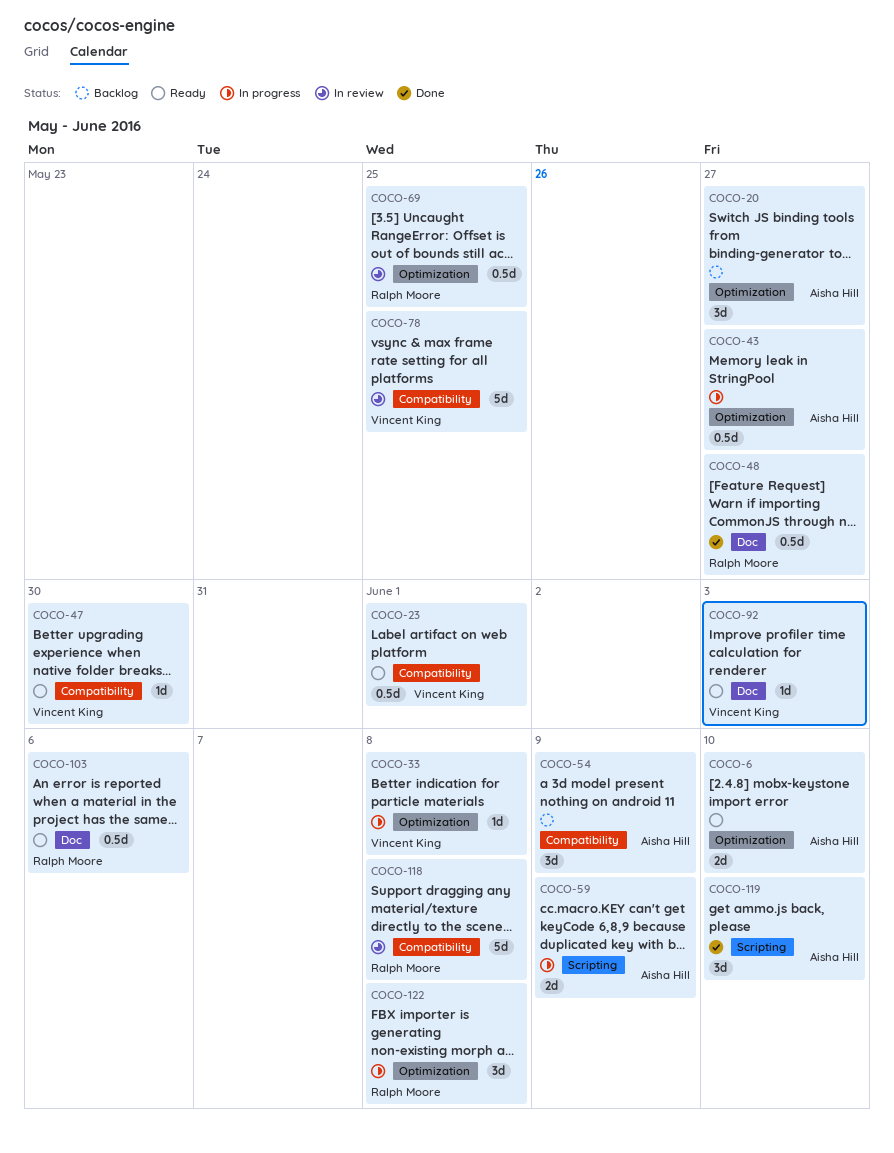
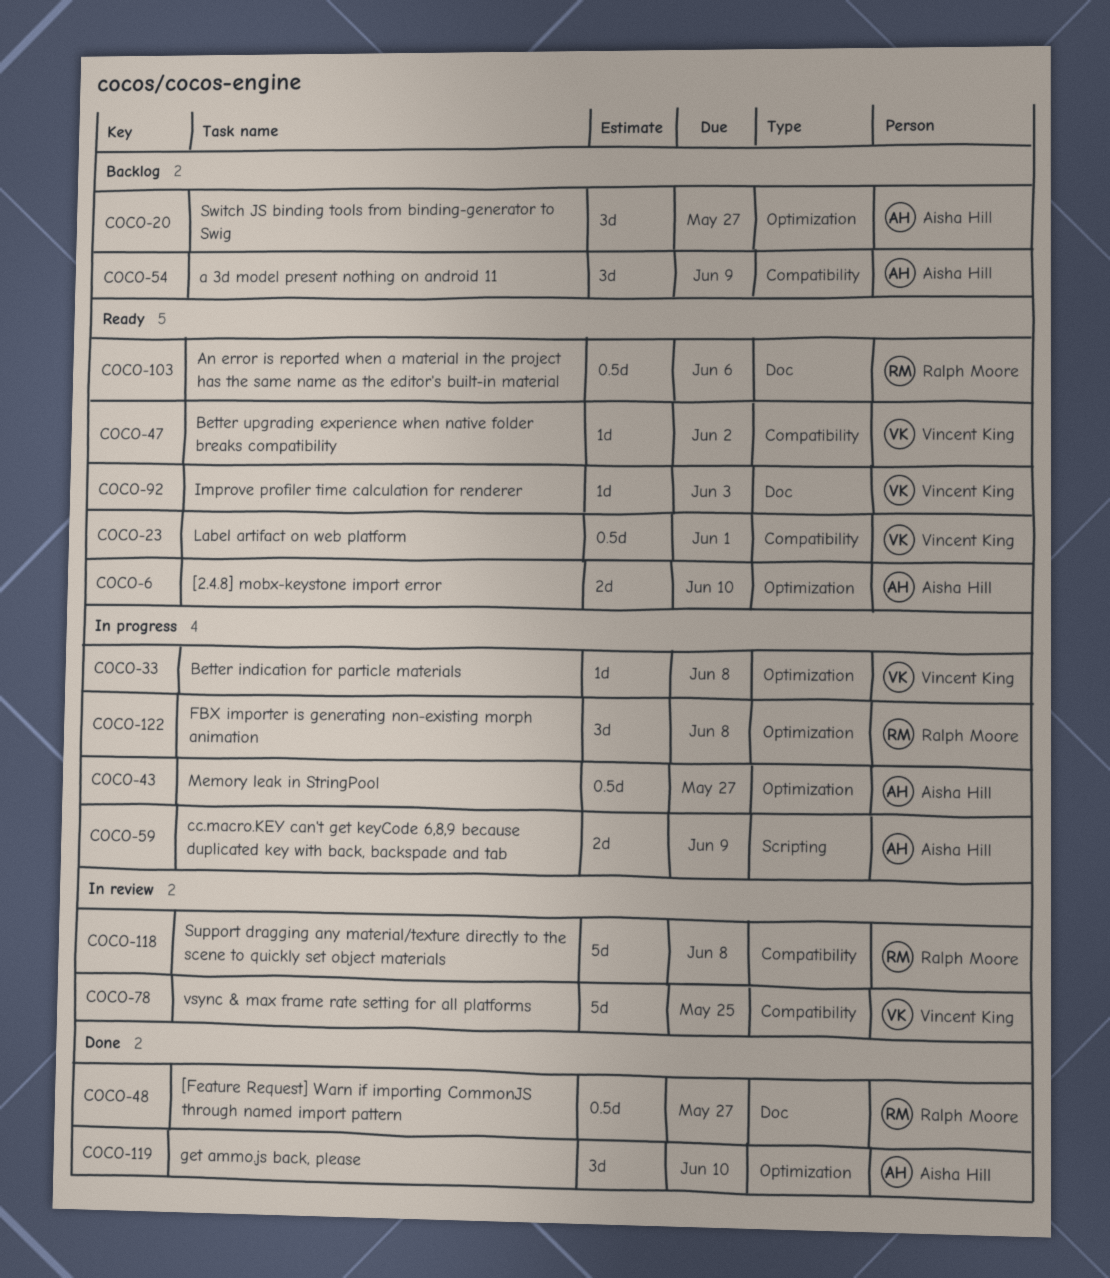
COCO-47, due: May 30 -> Jun 2
COCO-69: present -> none
COCO-119, label: Scripting -> Optimization

